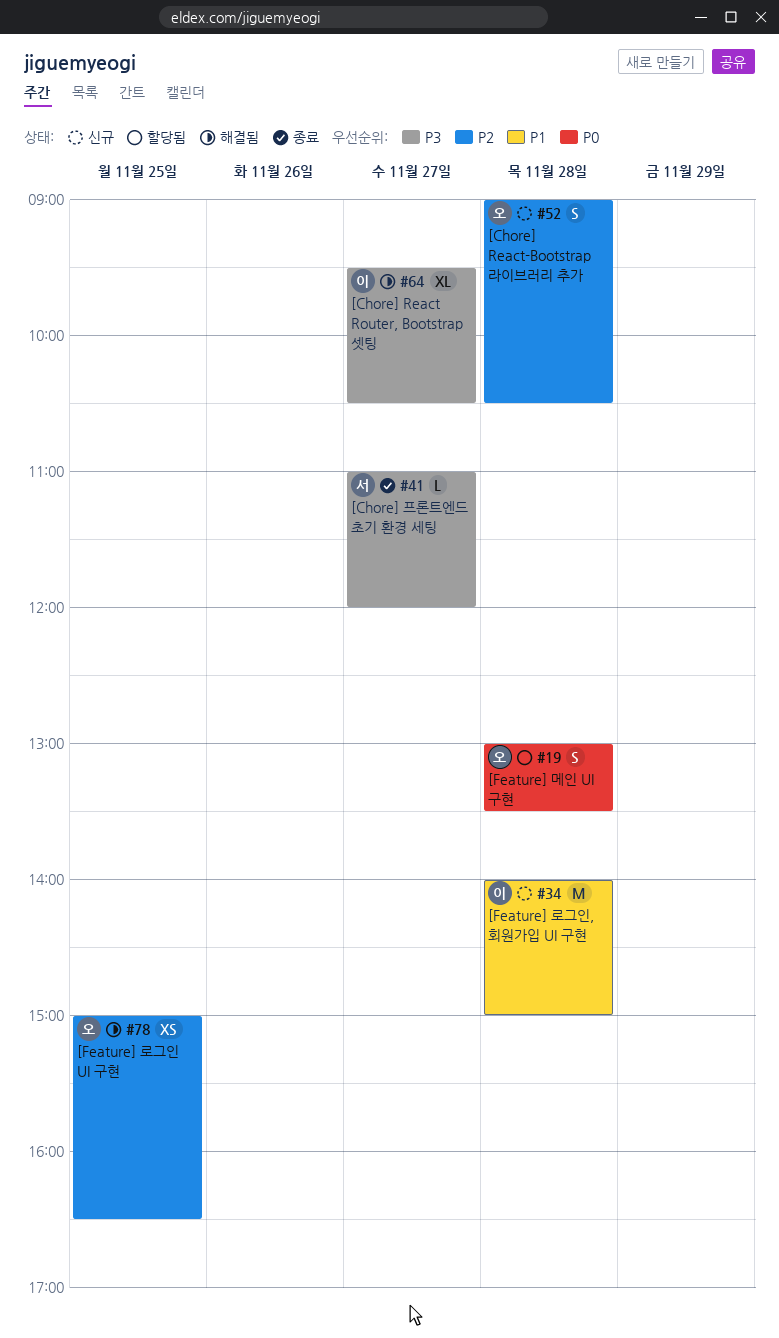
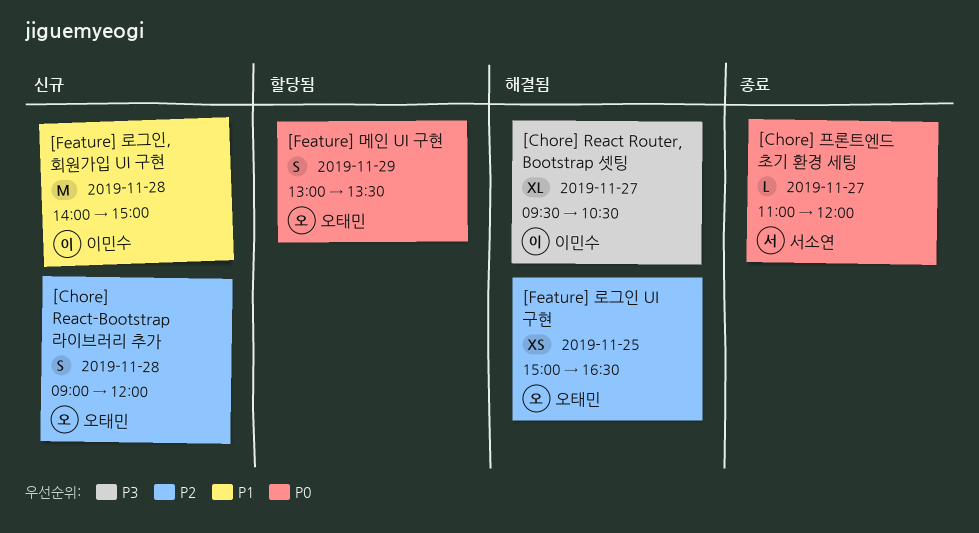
[Chore] React-Bootstrap 라이브러리 추가, ends: 10:30 -> 12:00
[Chore] 프론트엔드 초기 환경 세팅, priority: P3 -> P0
[Feature] 메인 UI 구현, day: Nov 28 -> Nov 29

